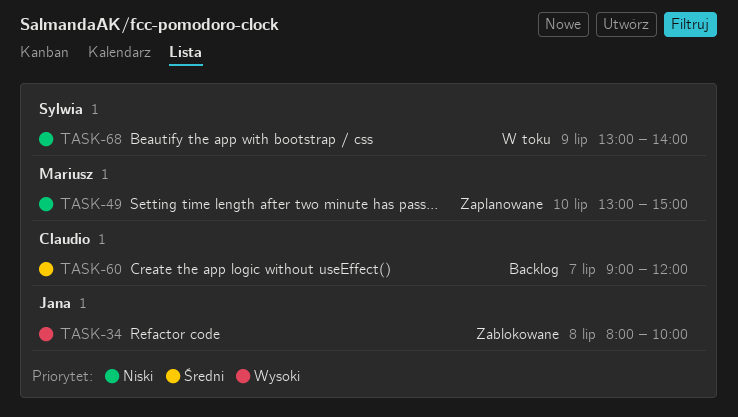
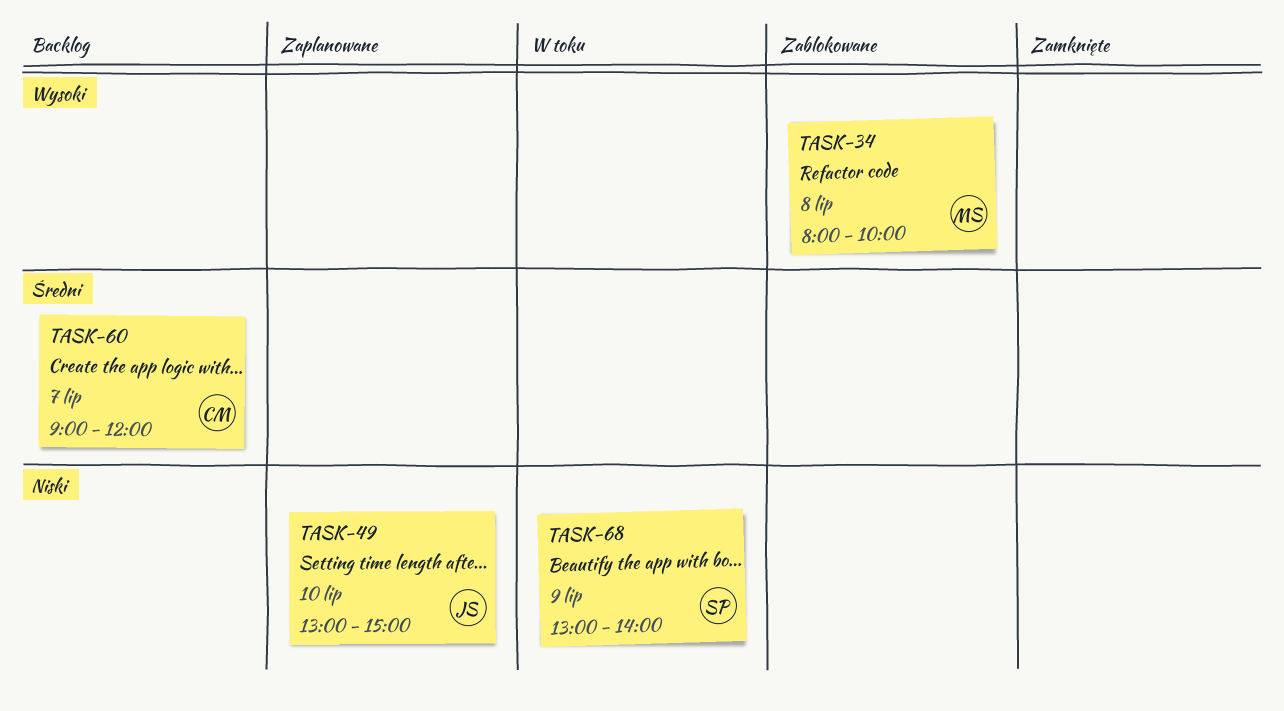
TASK-34, owner: Jana -> Mariusz
TASK-49, owner: Mariusz -> Jana

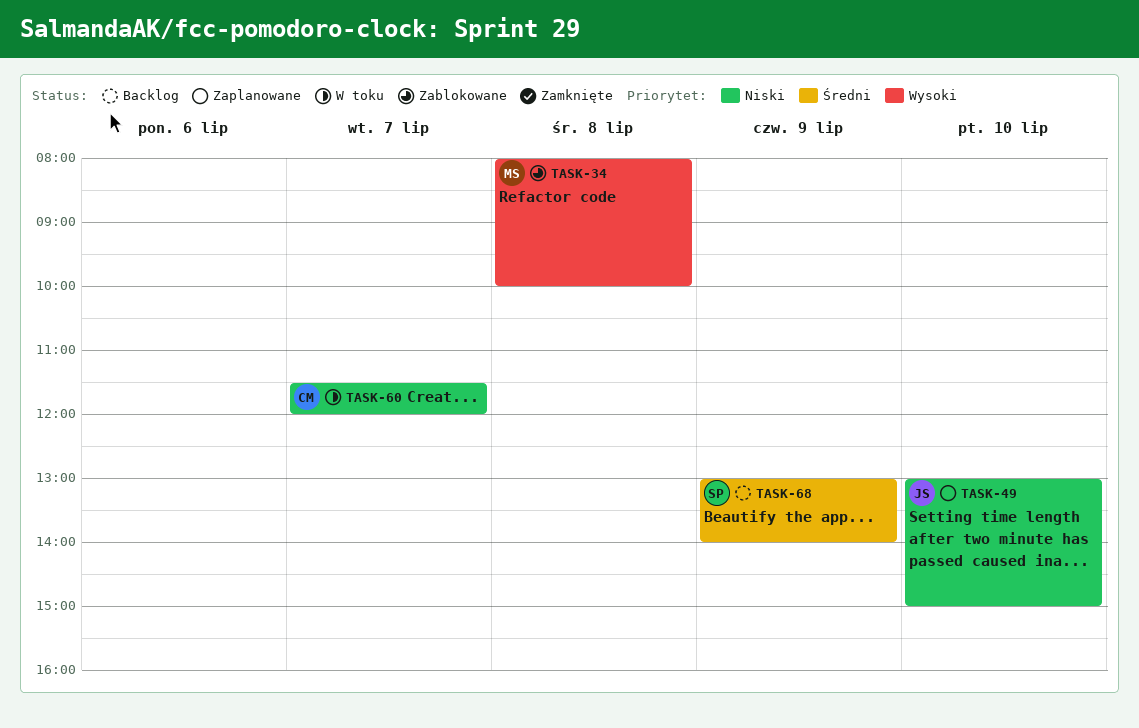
TASK-60, status: Backlog -> W toku
TASK-60, priority: Średni -> Niski
TASK-60, begins: 09:00 -> 11:30
TASK-68, status: W toku -> Backlog
TASK-68, priority: Niski -> Średni

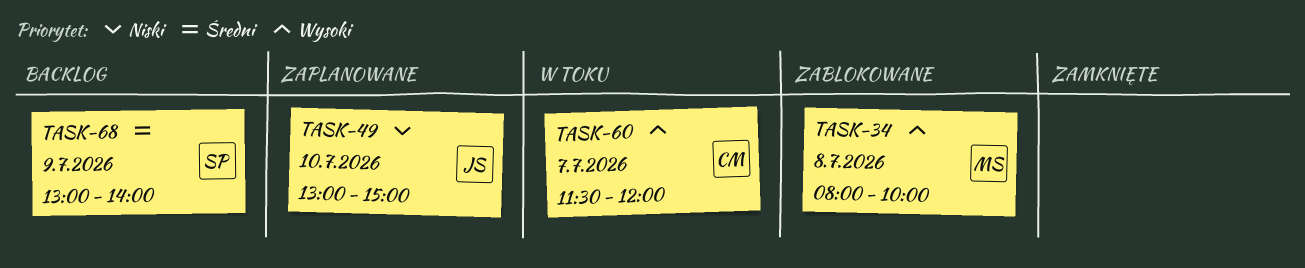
TASK-60, priority: Niski -> Wysoki

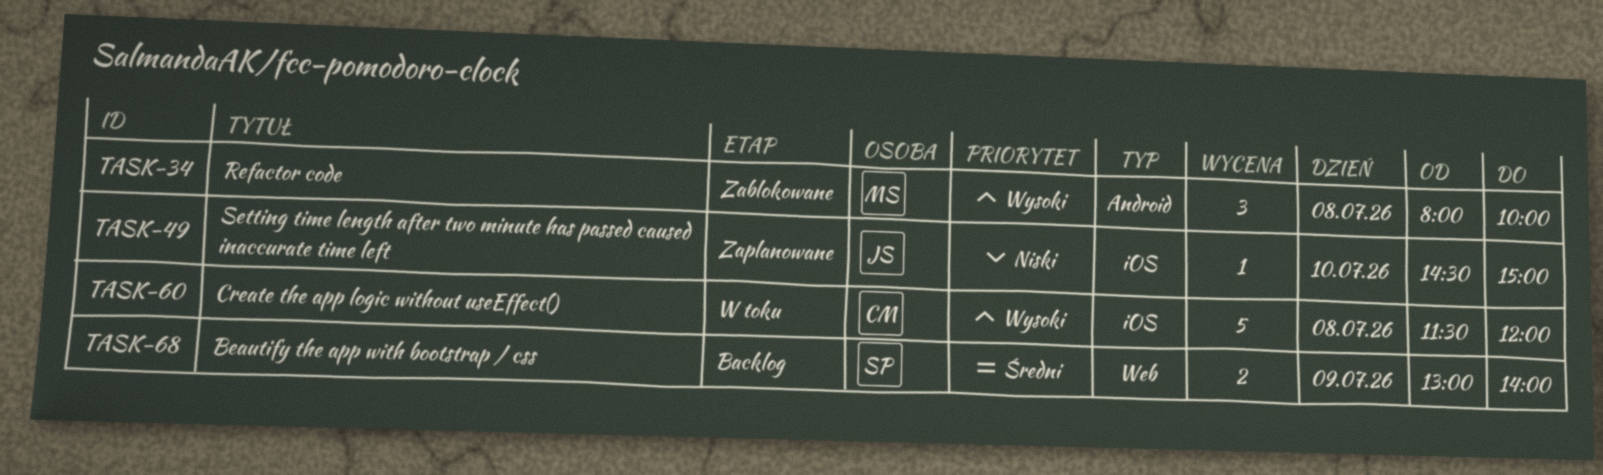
TASK-49, begins: 13:00 -> 14:30
TASK-60, day: Jul 7 -> Jul 8

